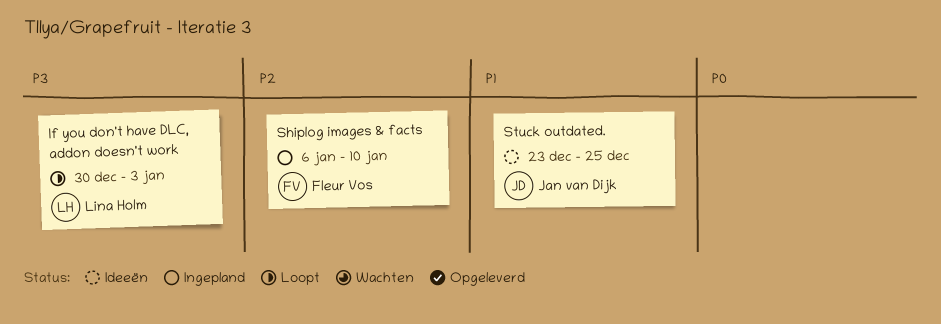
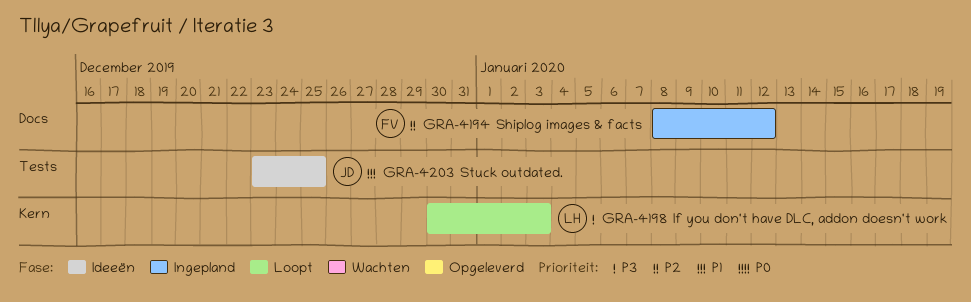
Shiplog images & facts, start: Jan 6 -> Jan 8
Shiplog images & facts, due: Jan 10 -> Jan 12

